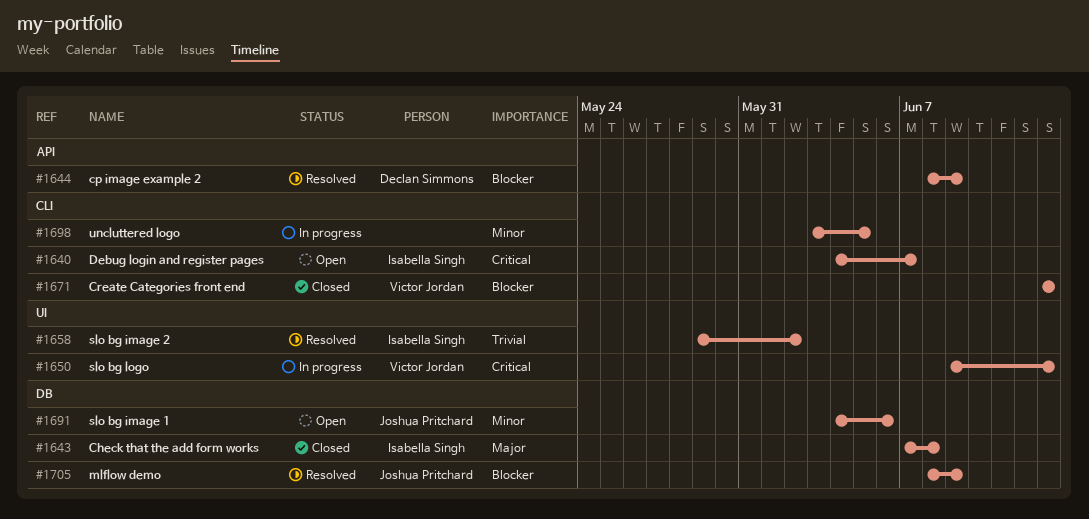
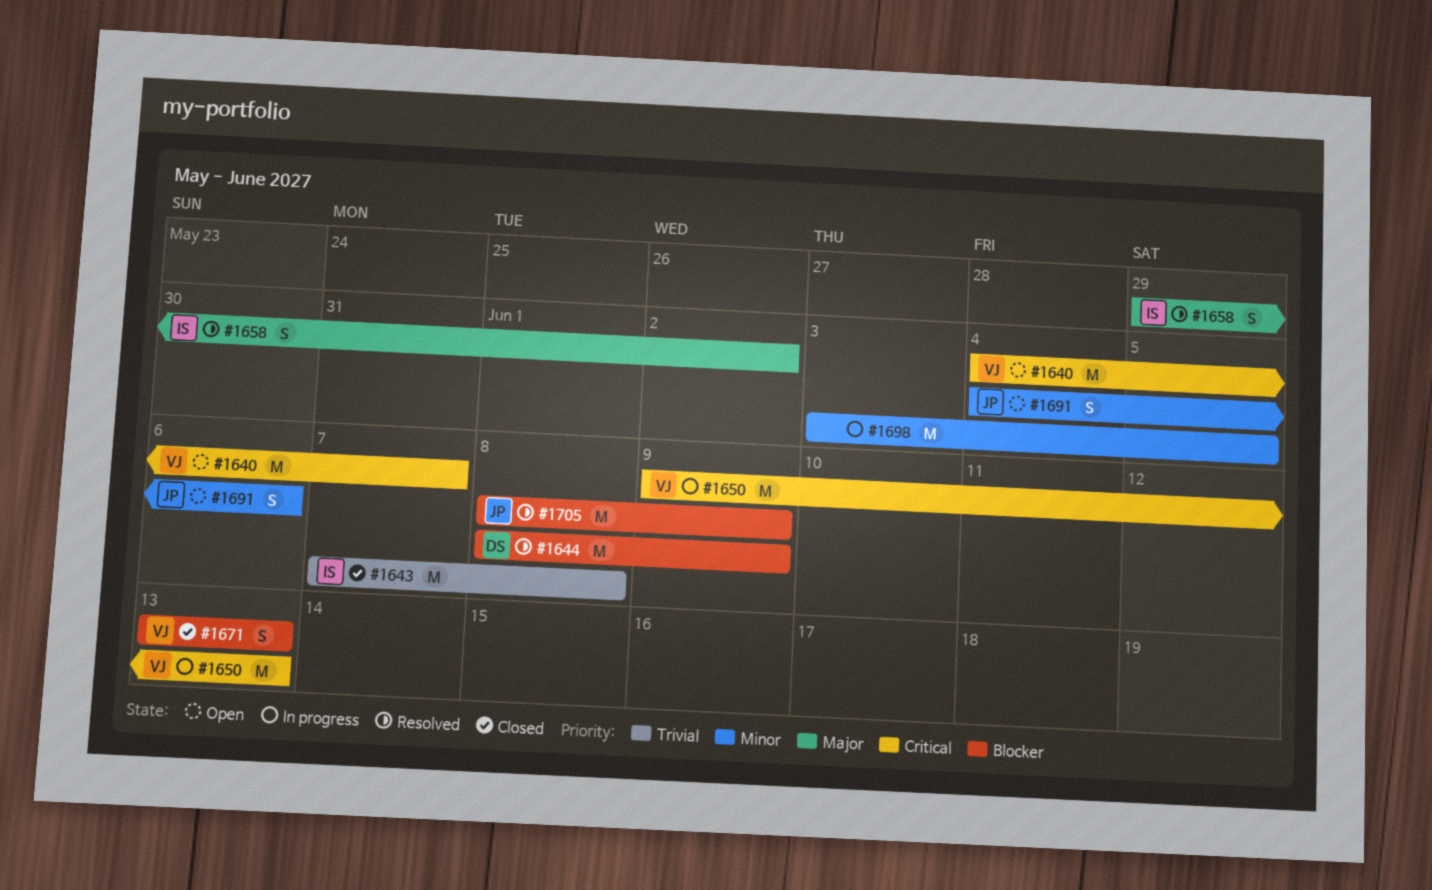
#1640, owner: Isabella Singh -> Victor Jordan
#1643, priority: Major -> Trivial
#1658, priority: Trivial -> Major

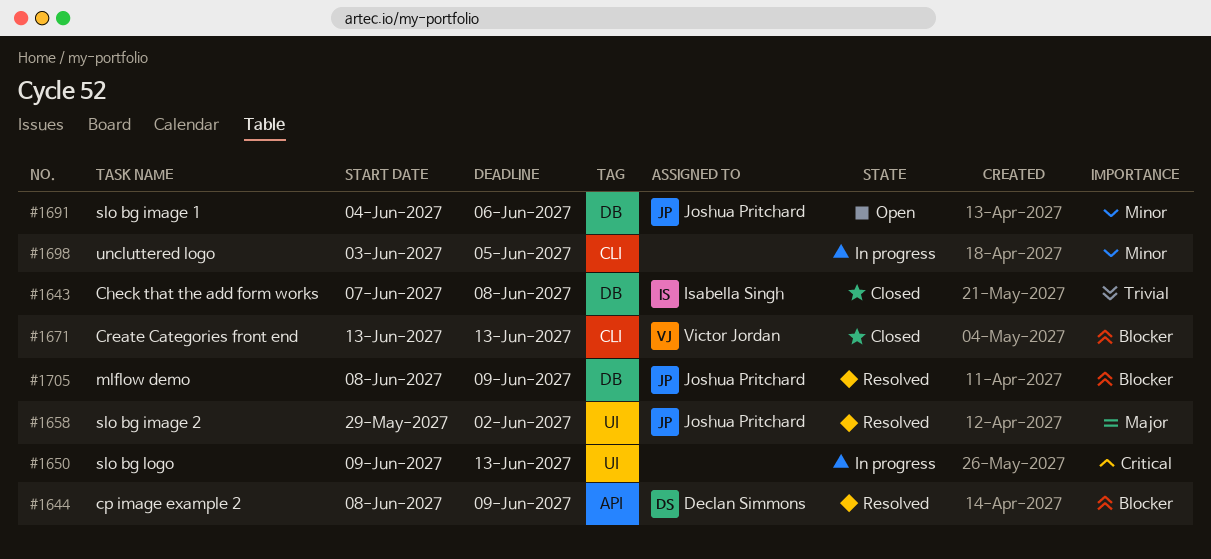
#1640: present -> none
#1650, owner: Victor Jordan -> none
#1658, owner: Isabella Singh -> Joshua Pritchard

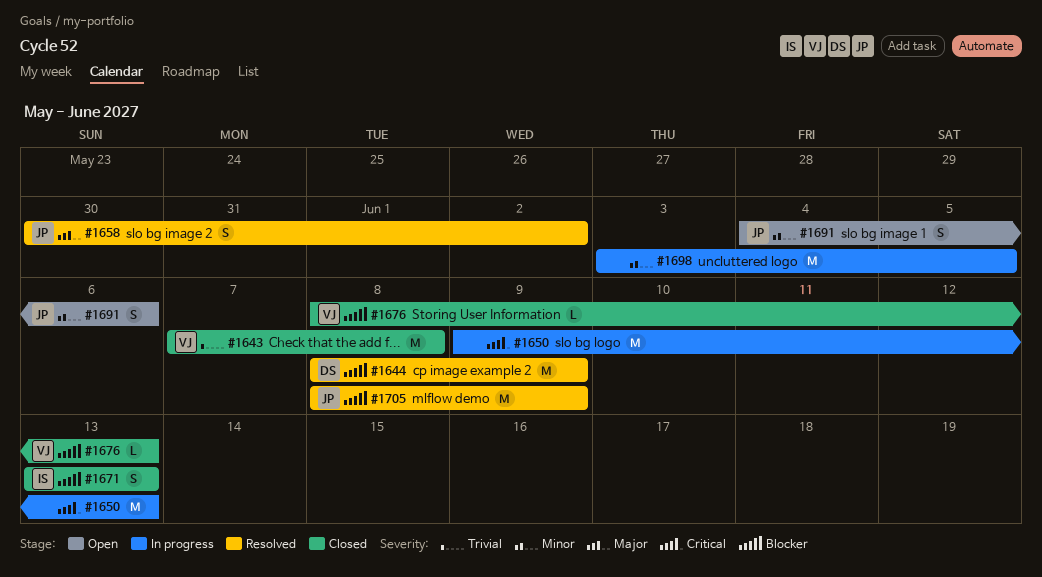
#1643, owner: Isabella Singh -> Victor Jordan
#1658, start: May 29 -> May 30
#1671, owner: Victor Jordan -> Isabella Singh
#1676: none -> present

